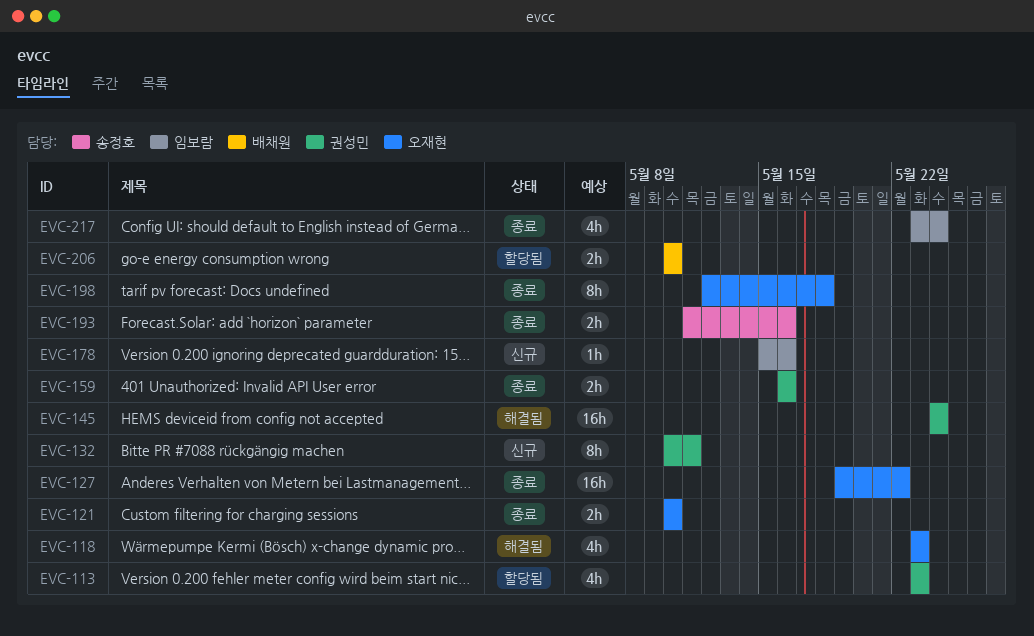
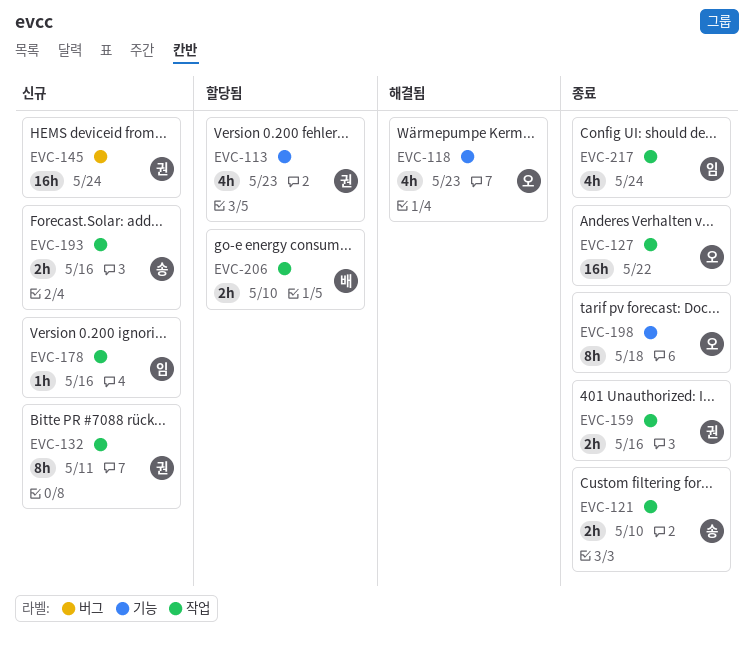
EVC-121, owner: 오재현 -> 송정호
EVC-145, status: 해결됨 -> 신규
EVC-193, status: 종료 -> 신규

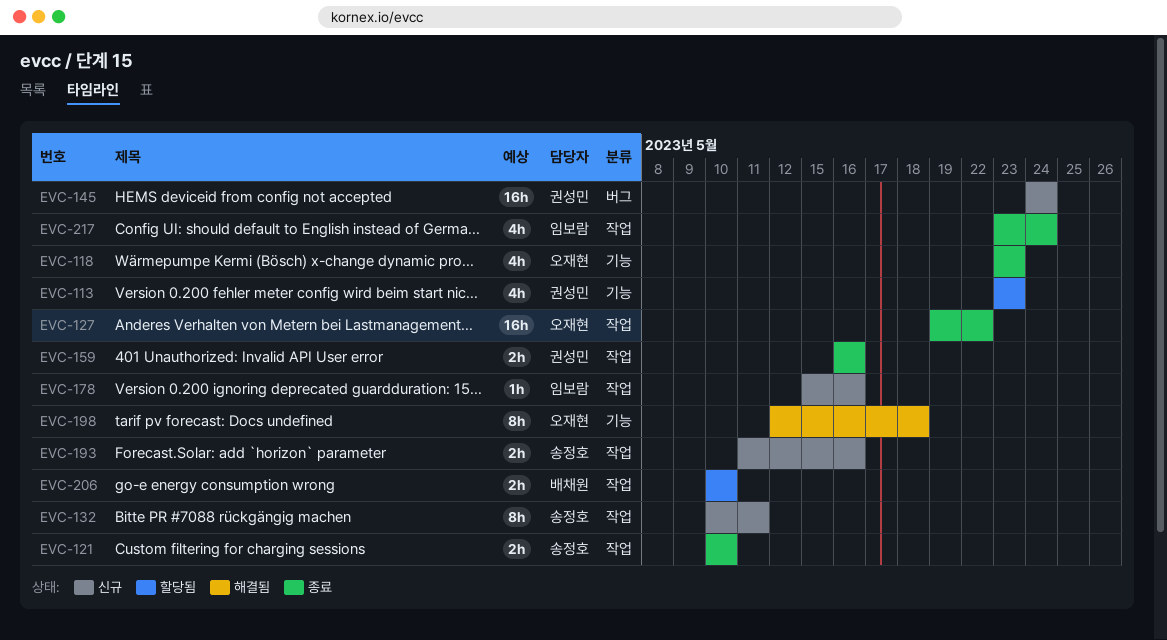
EVC-118, status: 해결됨 -> 종료
EVC-132, owner: 권성민 -> 송정호
EVC-198, status: 종료 -> 해결됨

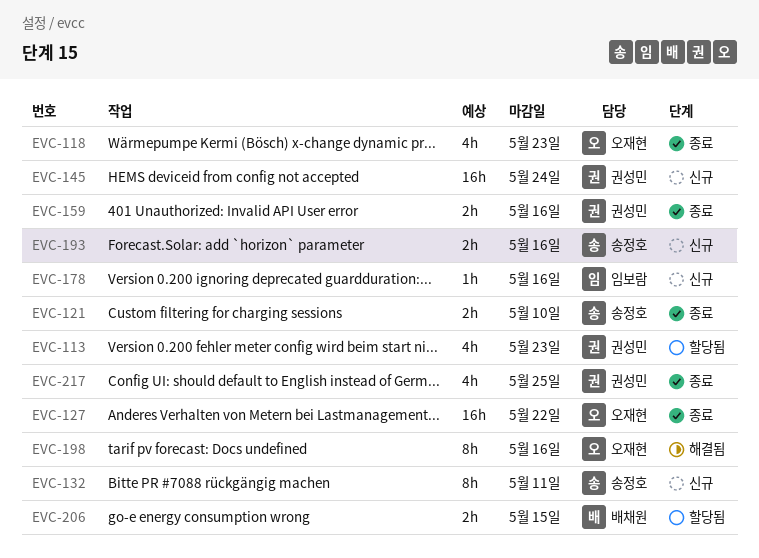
EVC-198, due: May 18 -> May 16
EVC-206, due: May 10 -> May 15
EVC-217, owner: 임보람 -> 권성민
EVC-217, due: May 24 -> May 25

